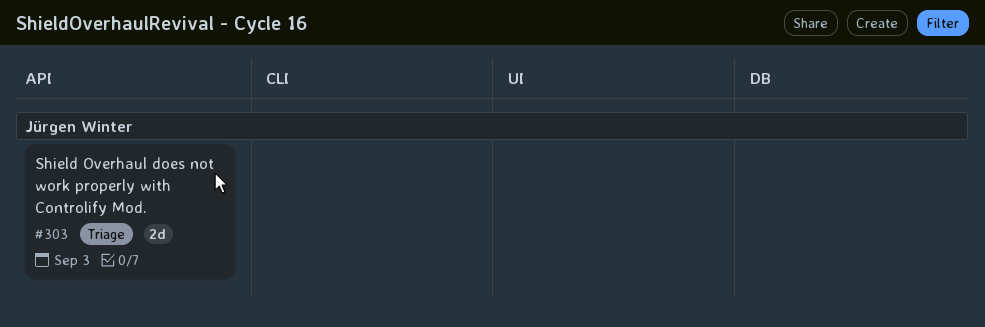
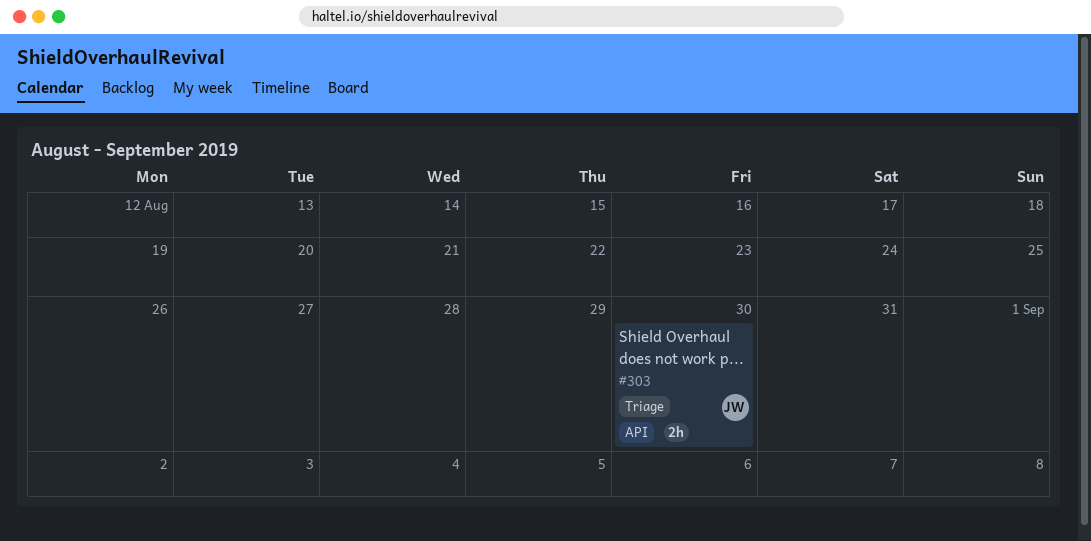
#303, estimate: 2d -> 2h
#303, due: Sep 3 -> Aug 30

